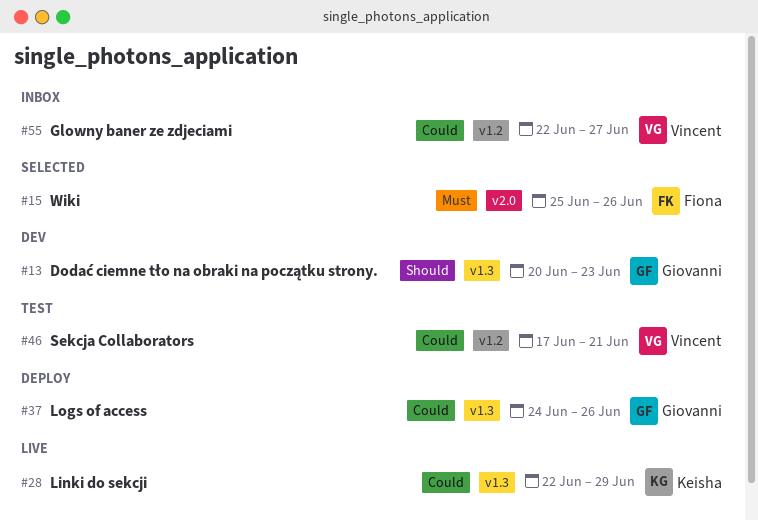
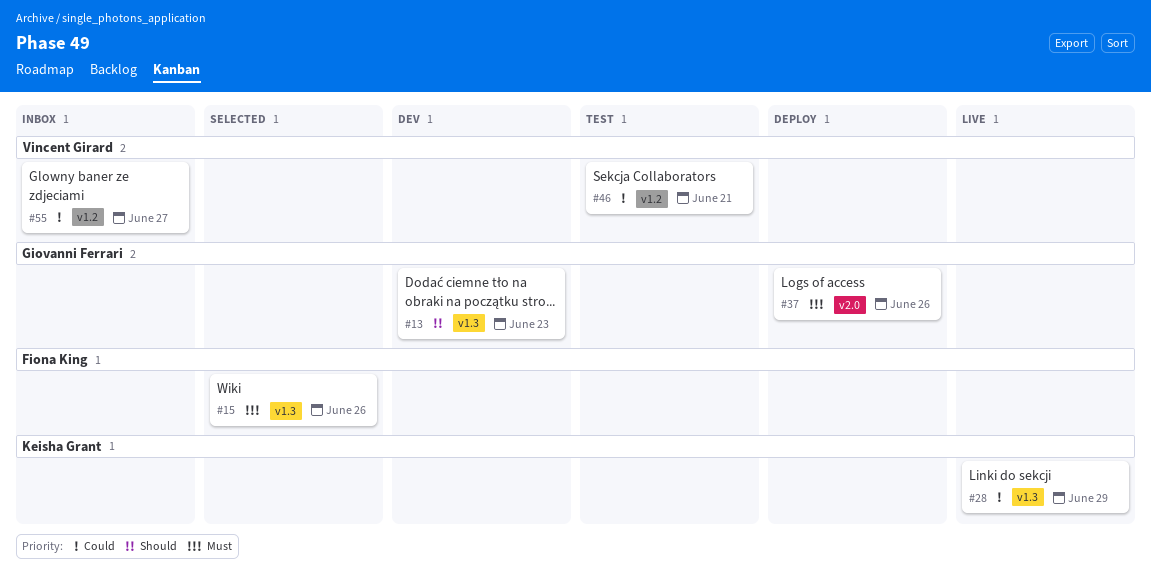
#15, label: v2.0 -> v1.3
#37, priority: Could -> Must
#37, label: v1.3 -> v2.0

